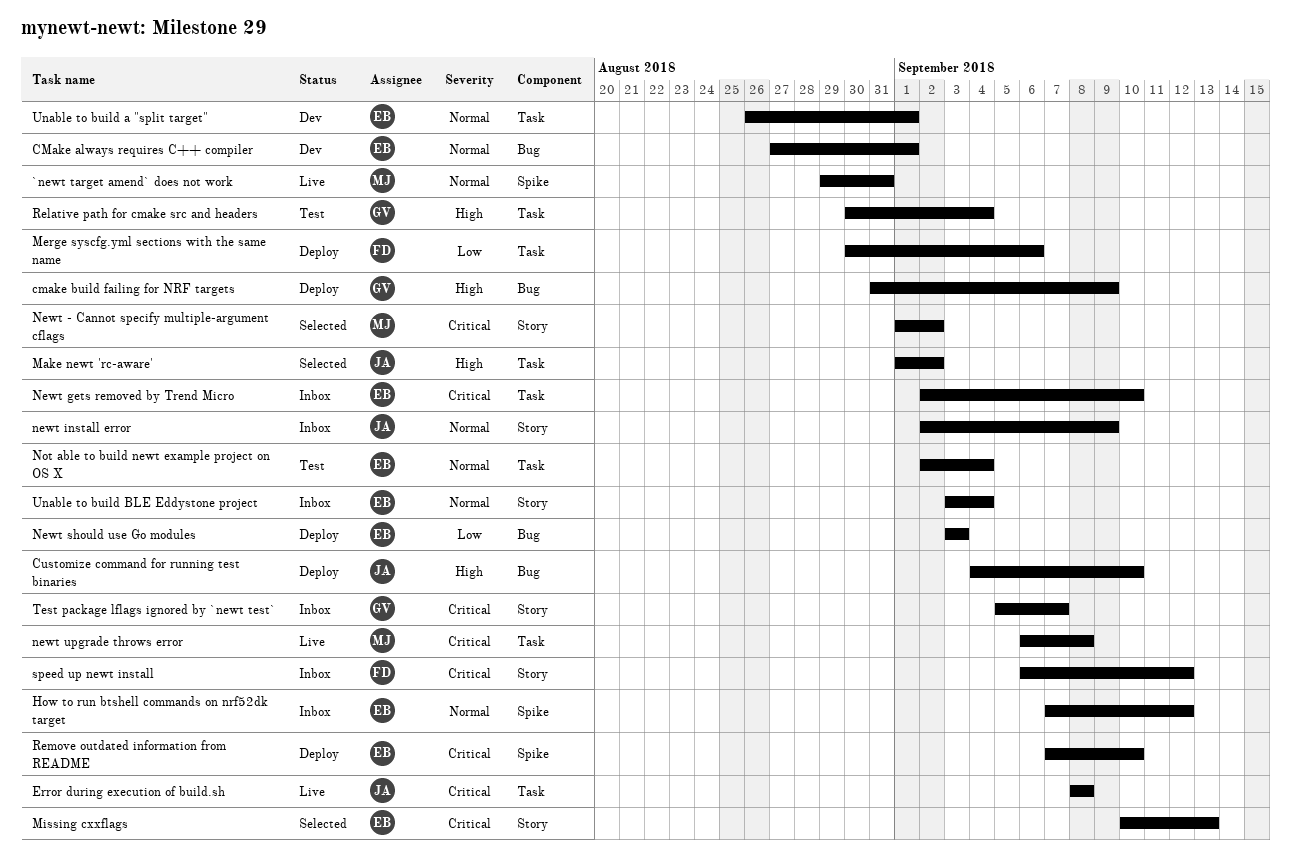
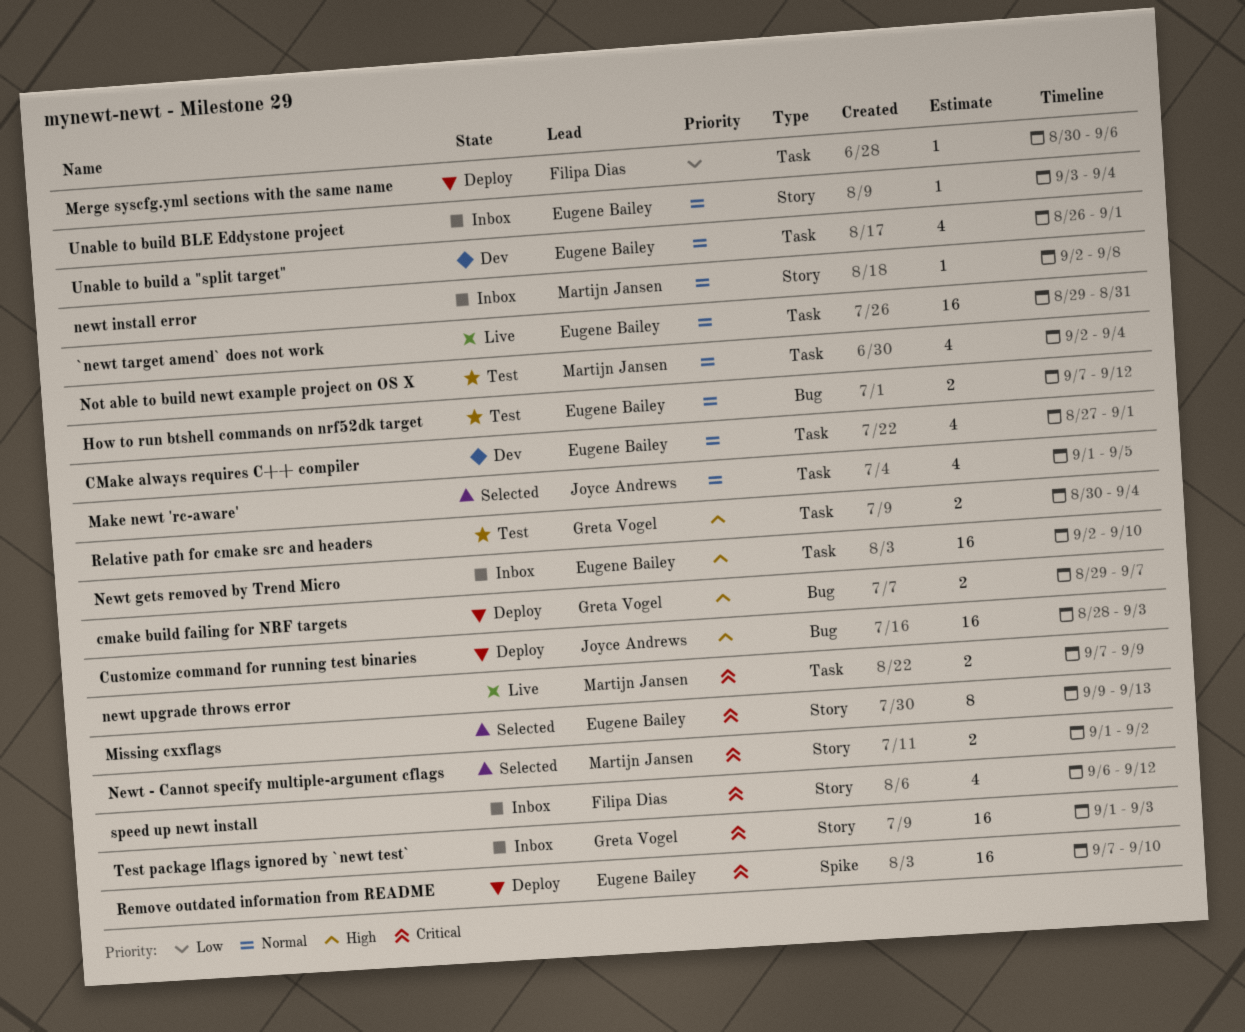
`newt target amend` does not work, owner: Martijn Jansen -> Eugene Bailey
`newt target amend` does not work, label: Spike -> Task
CMake always requires C++ compiler, label: Bug -> Task
cmake build failing for NRF targets, start: Aug 31 -> Aug 29
cmake build failing for NRF targets, due: Sep 9 -> Sep 7
Customize command for running test binaries, start: Sep 4 -> Aug 28
Customize command for running test binaries, due: Sep 10 -> Sep 3
Error during execution of build.sh: present -> none
How to run btshell commands on nrf52dk target, status: Inbox -> Test
How to run btshell commands on nrf52dk target, label: Spike -> Bug
Make newt 'rc-aware', priority: High -> Normal
Make newt 'rc-aware', due: Sep 2 -> Sep 5
Missing cxxflags, start: Sep 10 -> Sep 9
Newt gets removed by Trend Micro, priority: Critical -> High
newt install error, owner: Joyce Andrews -> Martijn Jansen
newt install error, due: Sep 9 -> Sep 8
Newt should use Go modules: present -> none
newt upgrade throws error, start: Sep 6 -> Sep 7
newt upgrade throws error, due: Sep 8 -> Sep 9
Not able to build newt example project on OS X, owner: Eugene Bailey -> Martijn Jansen
Test package lflags ignored by `newt test`, start: Sep 5 -> Sep 1
Test package lflags ignored by `newt test`, due: Sep 7 -> Sep 3

